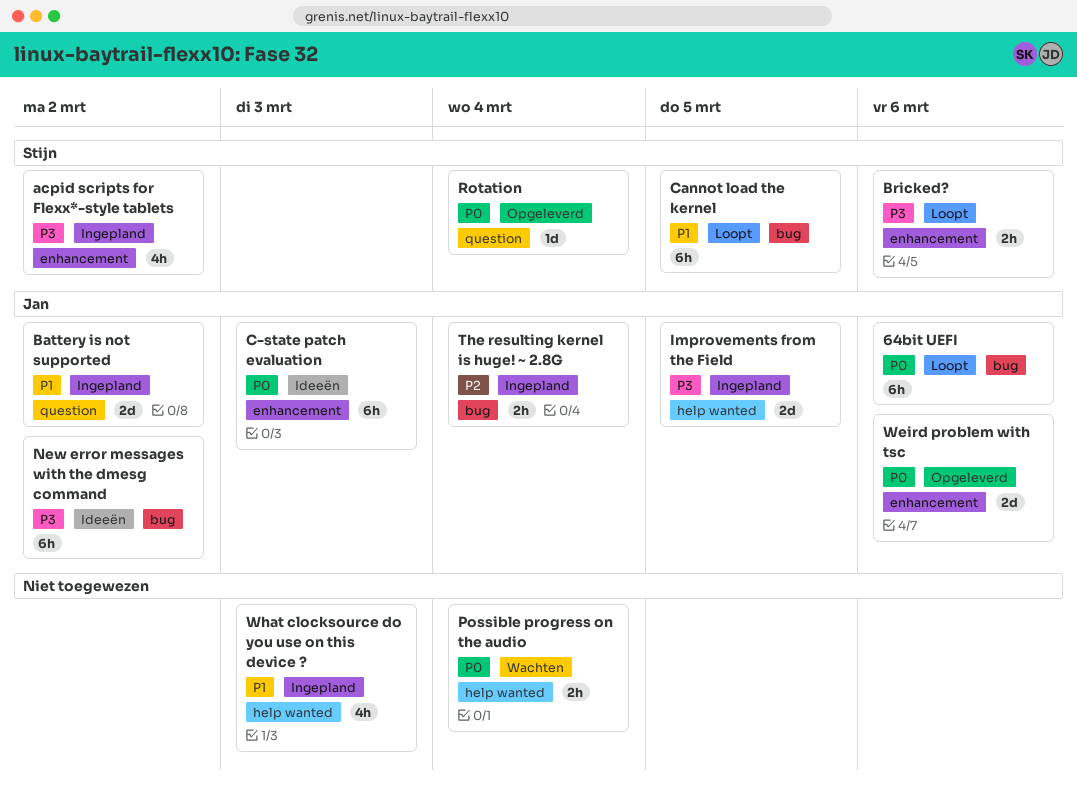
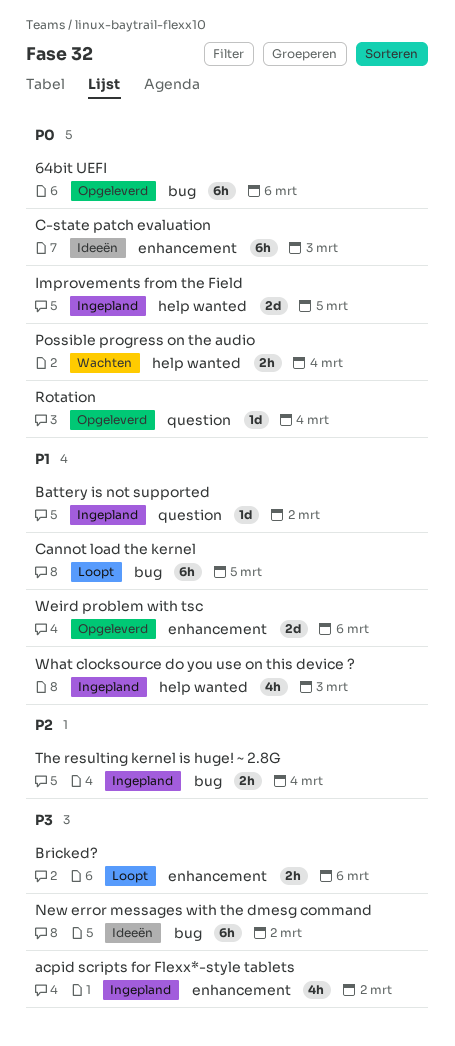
64bit UEFI, status: Loopt -> Opgeleverd
Battery is not supported, estimate: 2d -> 1d
Improvements from the Field, priority: P3 -> P0
Weird problem with tsc, priority: P0 -> P1

